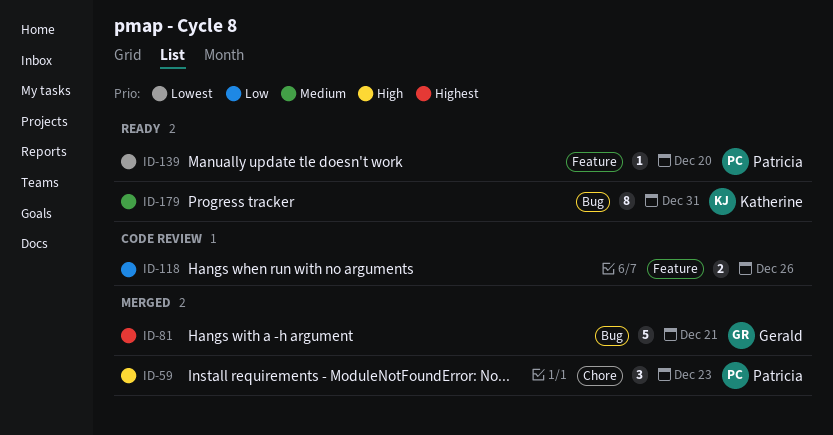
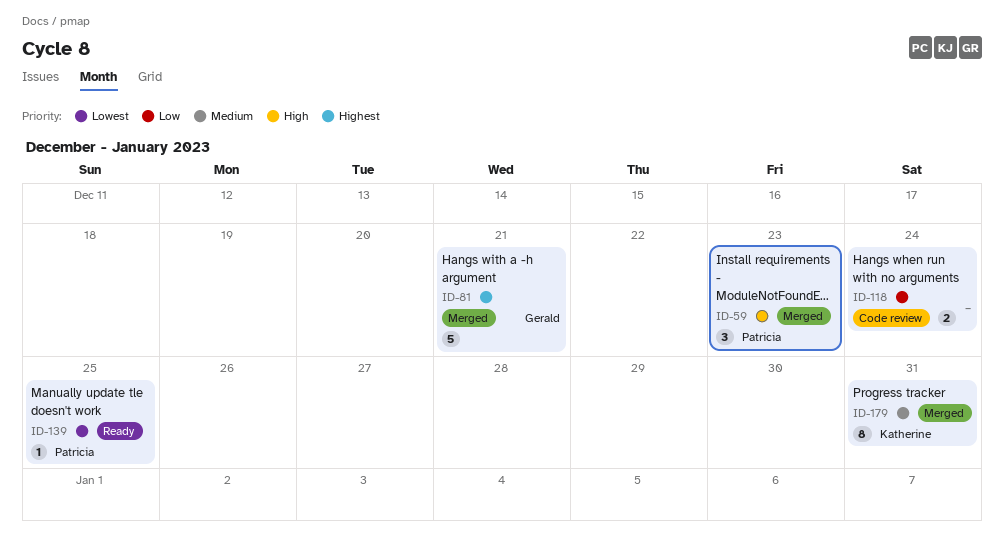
ID-118, due: Dec 26 -> Dec 24
ID-139, due: Dec 20 -> Dec 25
ID-179, status: Ready -> Merged

